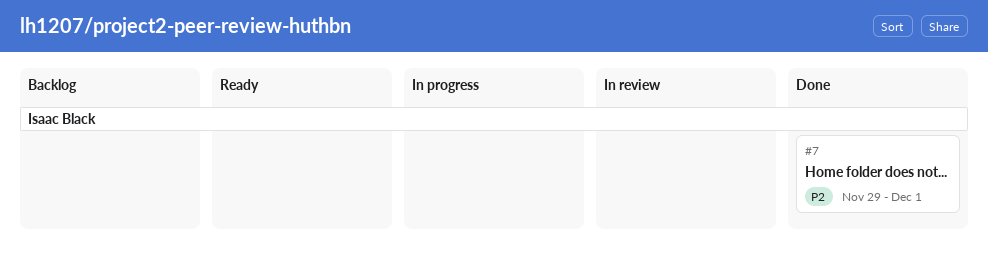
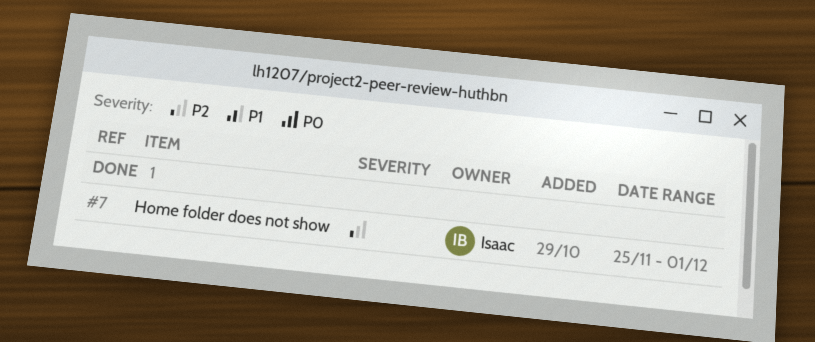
#7, start: Nov 29 -> Nov 25

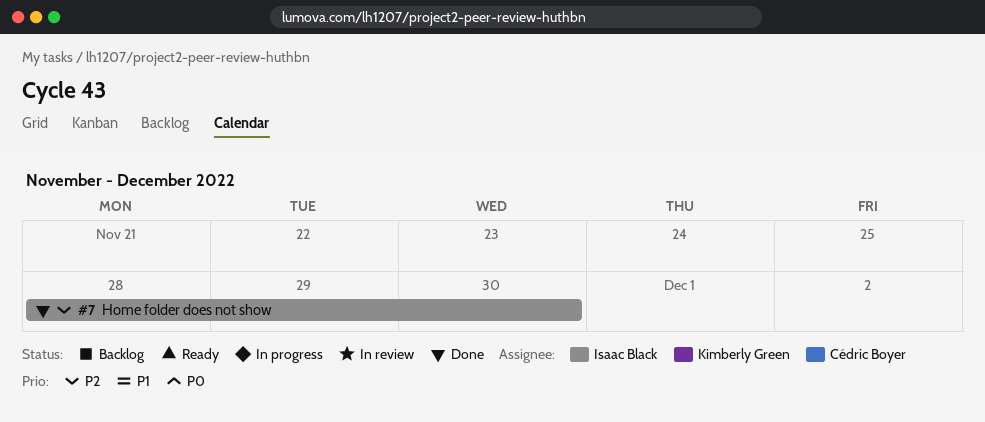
#7, start: Nov 25 -> Nov 28
#7, due: Dec 1 -> Nov 30

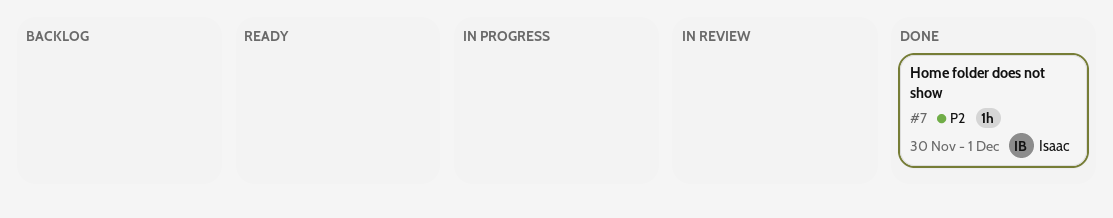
#7, start: Nov 28 -> Nov 30
#7, due: Nov 30 -> Dec 1

